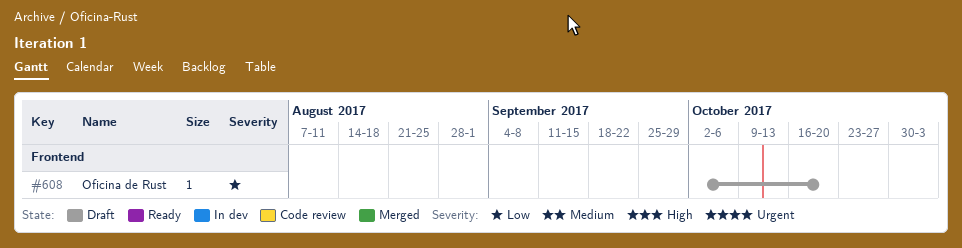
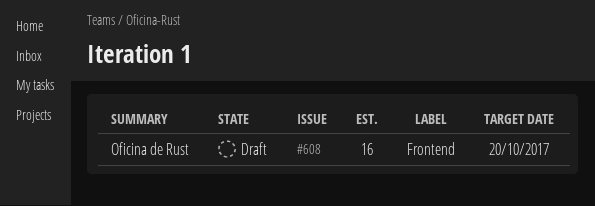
#608, estimate: 1 -> 16

